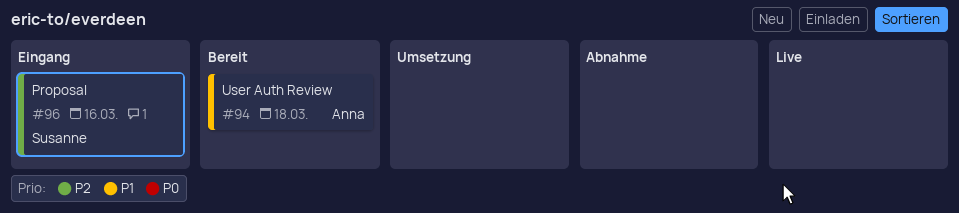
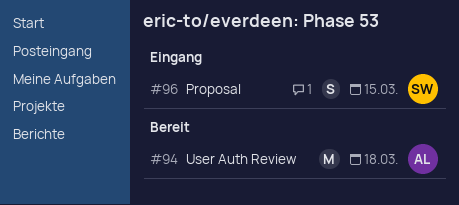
#96, due: Mar 16 -> Mar 15

